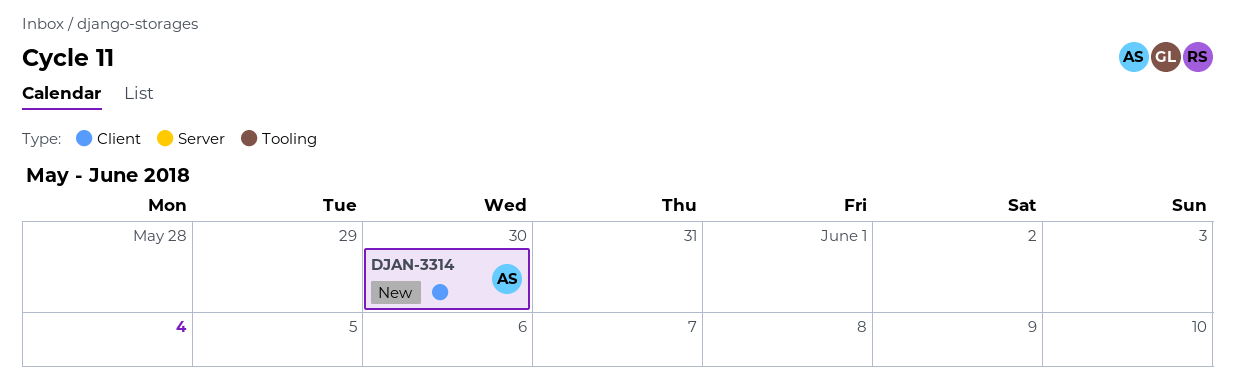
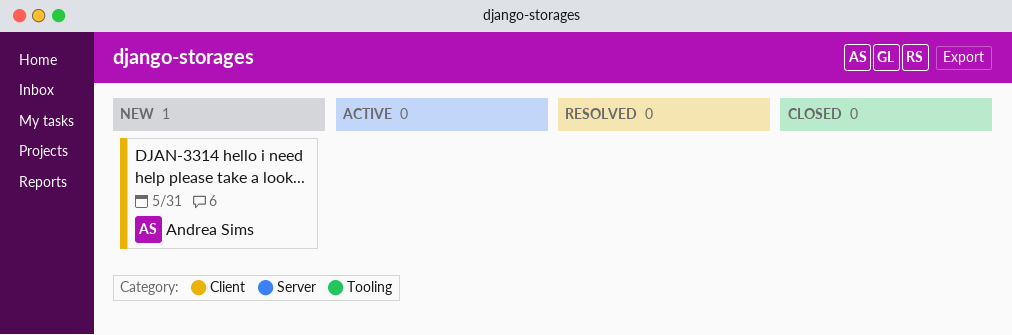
DJAN-3314, due: May 30 -> May 31

